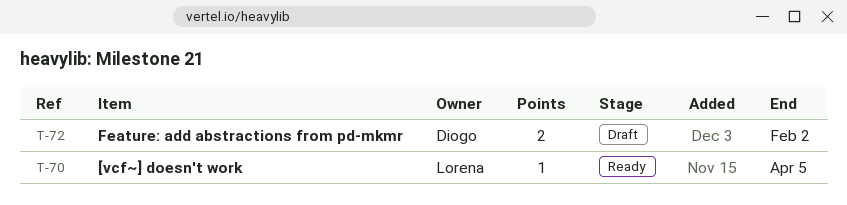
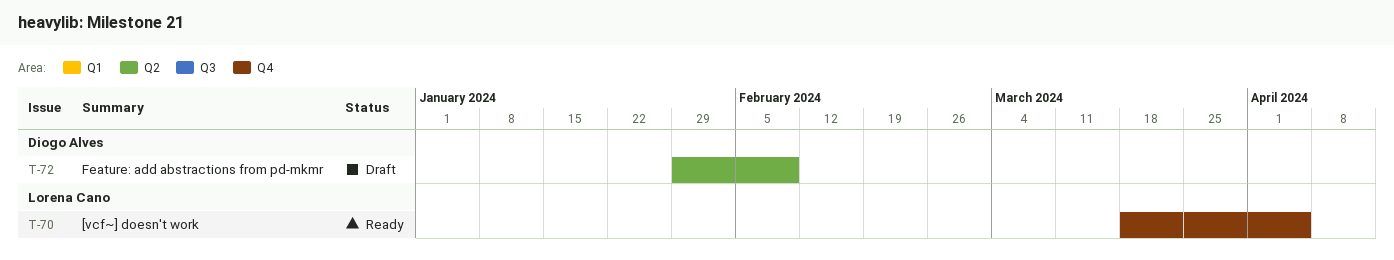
T-72, due: Feb 2 -> Feb 9

